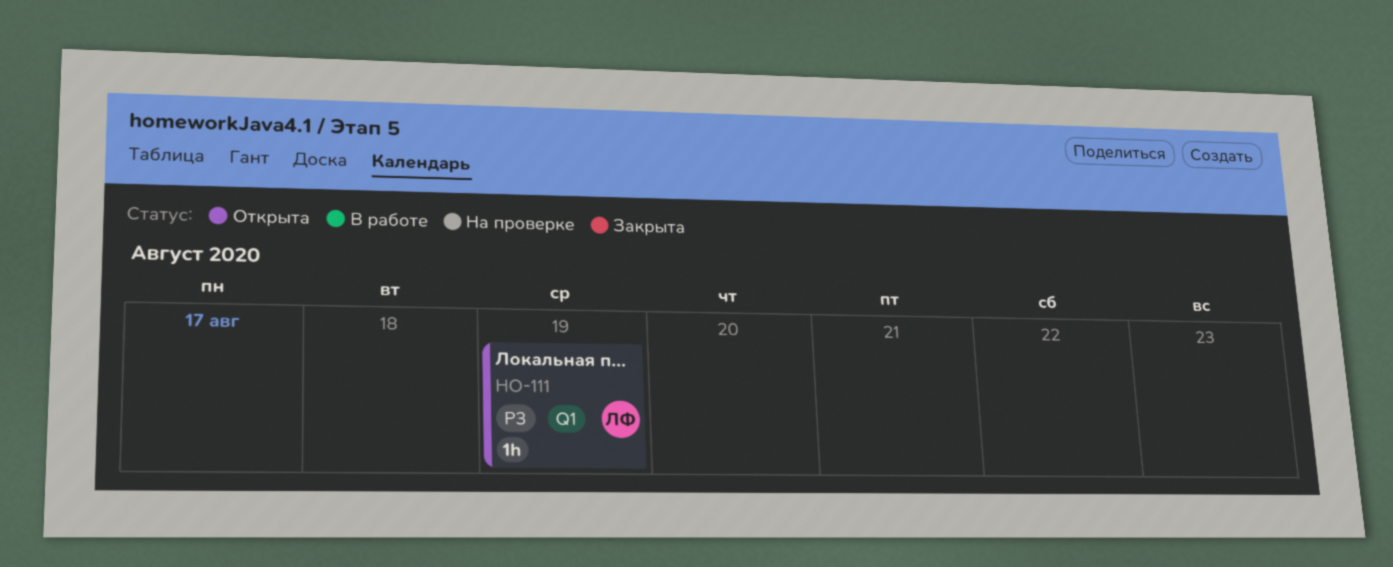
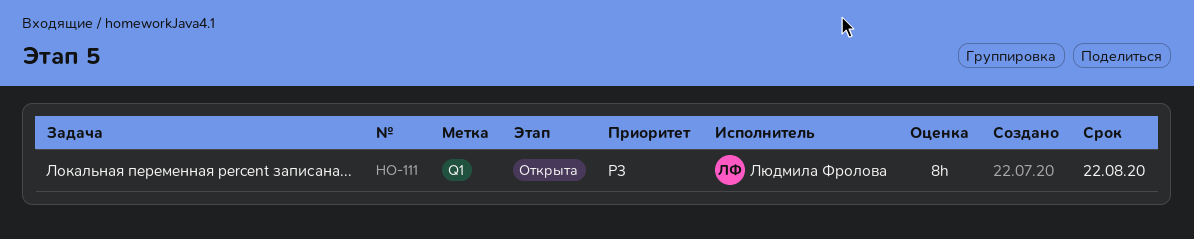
HO-111, estimate: 1h -> 8h
HO-111, due: Aug 19 -> Aug 22

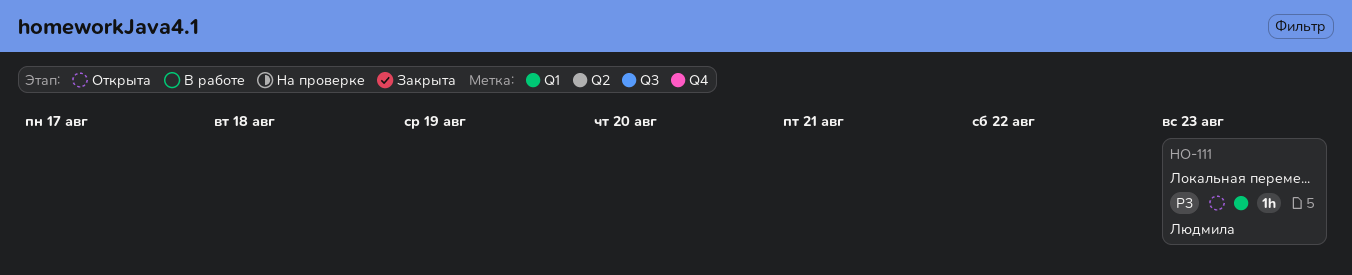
HO-111, estimate: 8h -> 1h
HO-111, due: Aug 22 -> Aug 23

